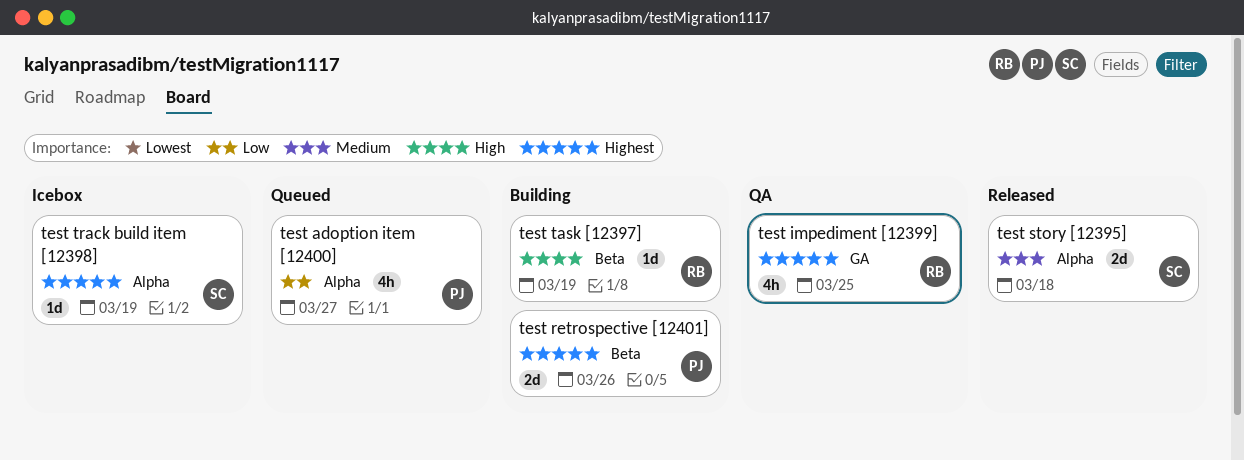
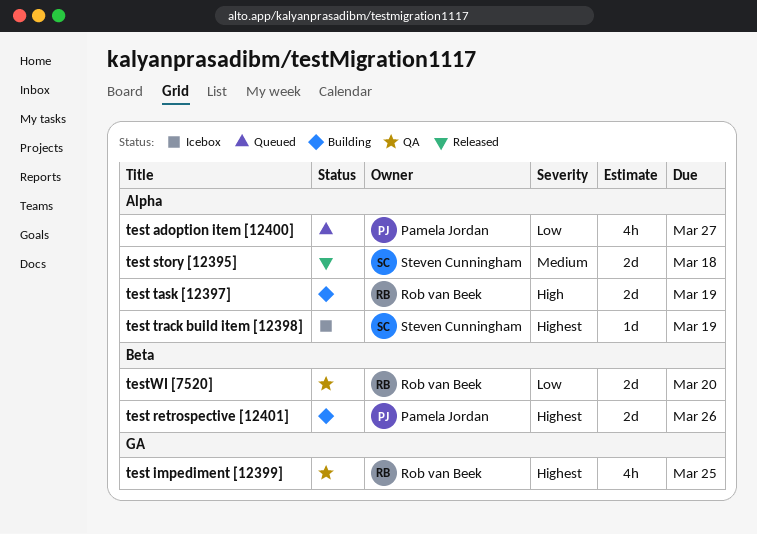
test task [12397], label: Beta -> Alpha
test task [12397], estimate: 1d -> 2d
testWI [7520]: none -> present

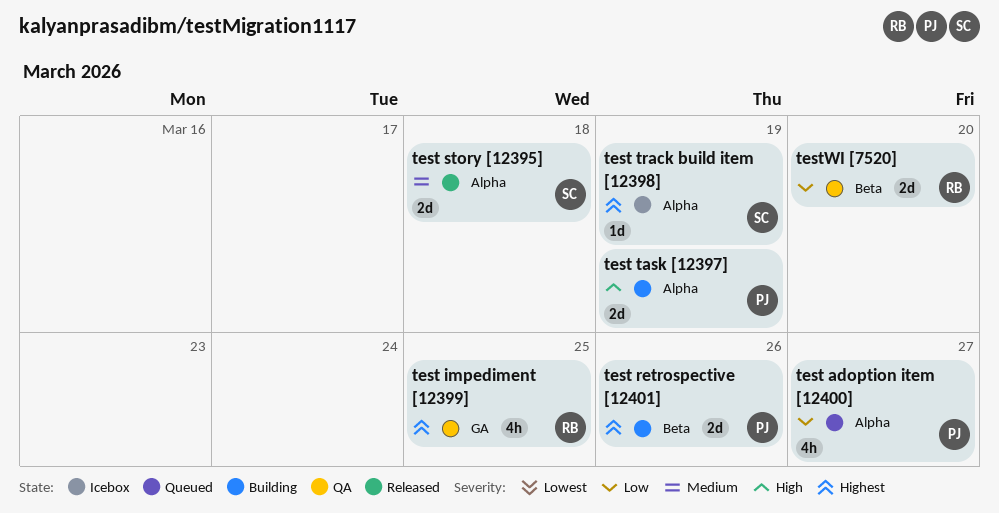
test task [12397], owner: Rob van Beek -> Pamela Jordan

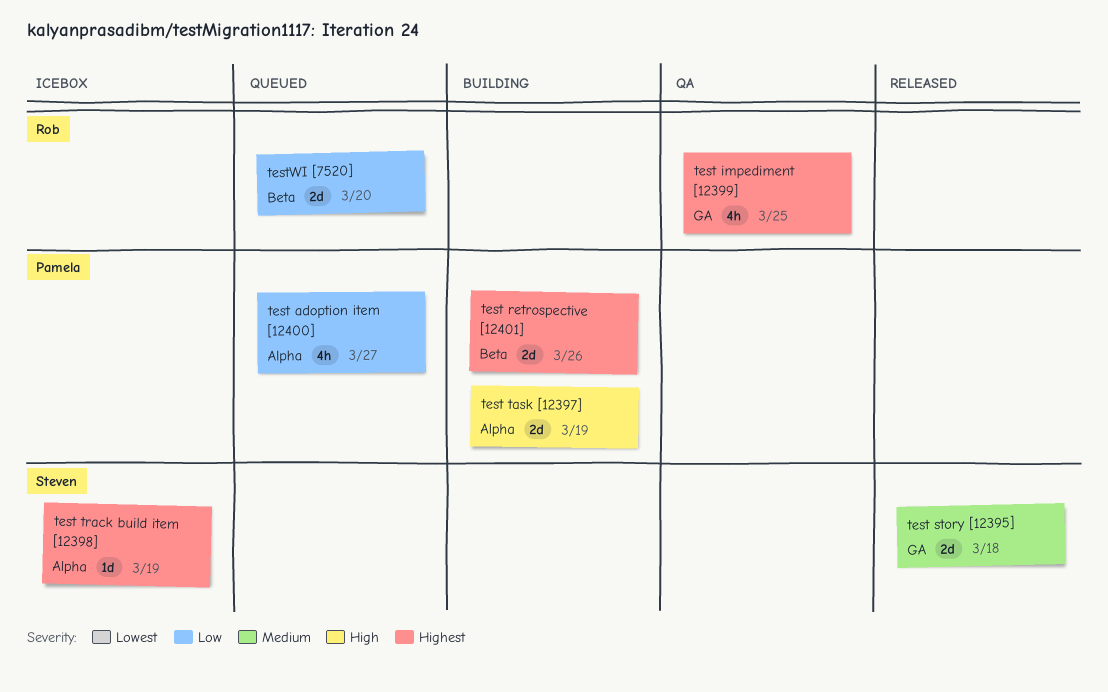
test story [12395], label: Alpha -> GA
testWI [7520], status: QA -> Queued

